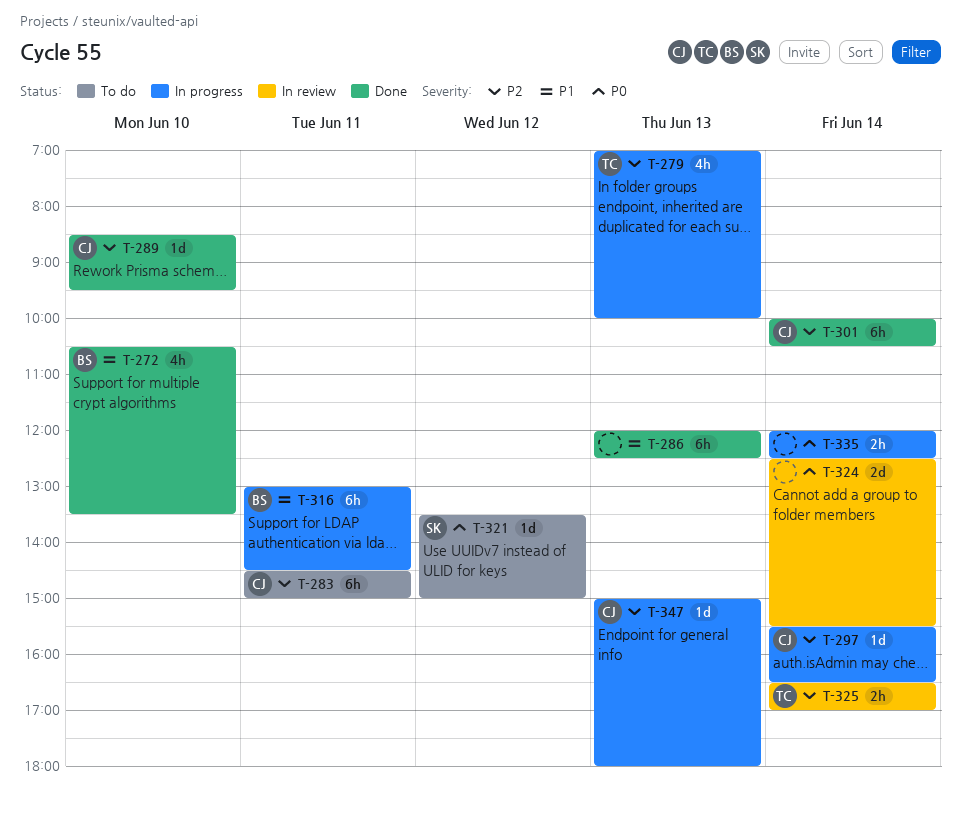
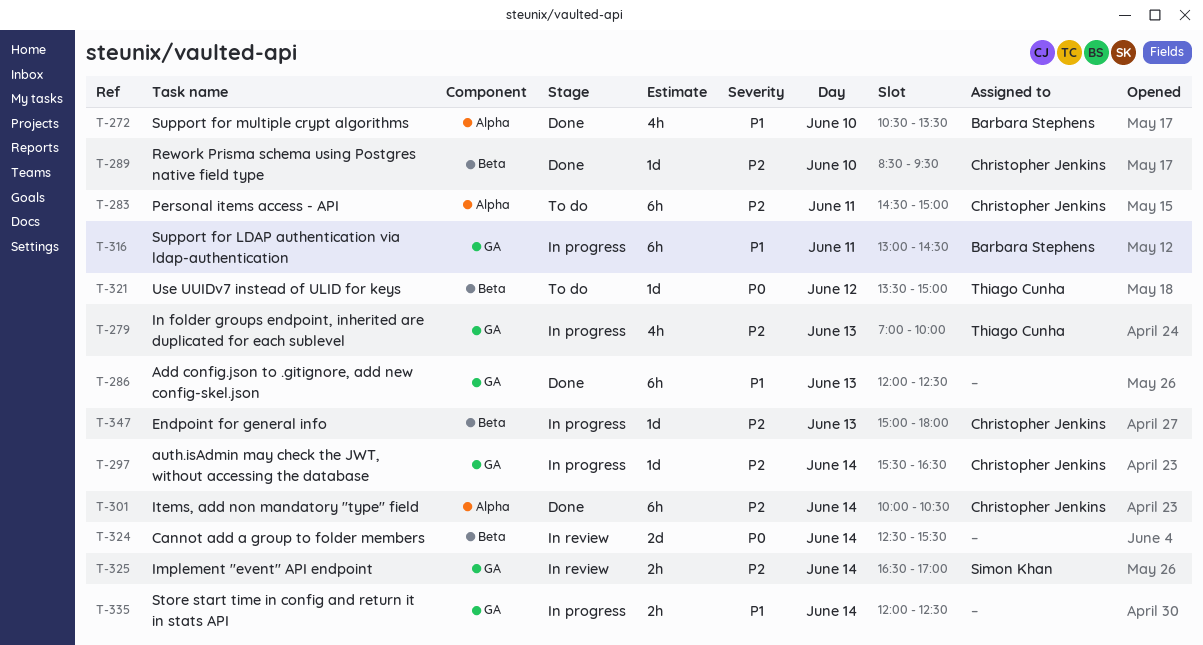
T-321, owner: Simon Khan -> Thiago Cunha
T-325, owner: Thiago Cunha -> Simon Khan
T-335, priority: P0 -> P1

